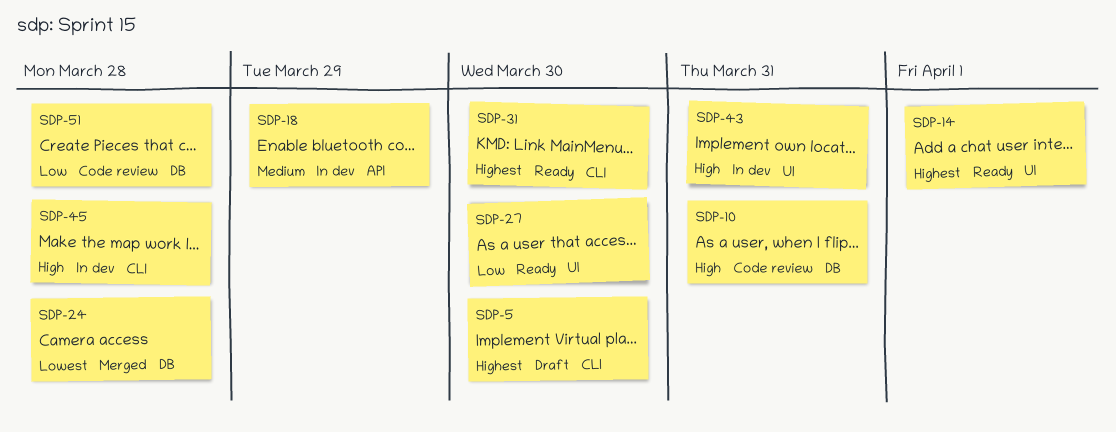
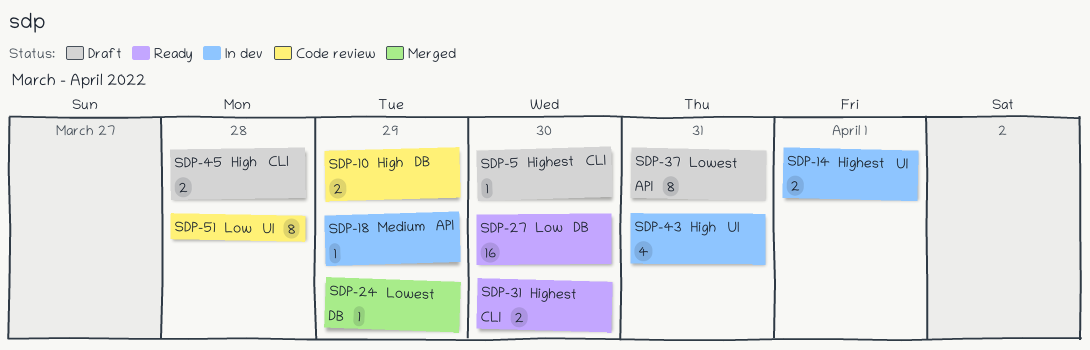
SDP-10, due: Mar 31 -> Mar 29
SDP-14, status: Ready -> In dev
SDP-24, due: Mar 28 -> Mar 29
SDP-27, label: UI -> DB
SDP-37: none -> present
SDP-45, status: In dev -> Draft
SDP-51, label: DB -> UI

